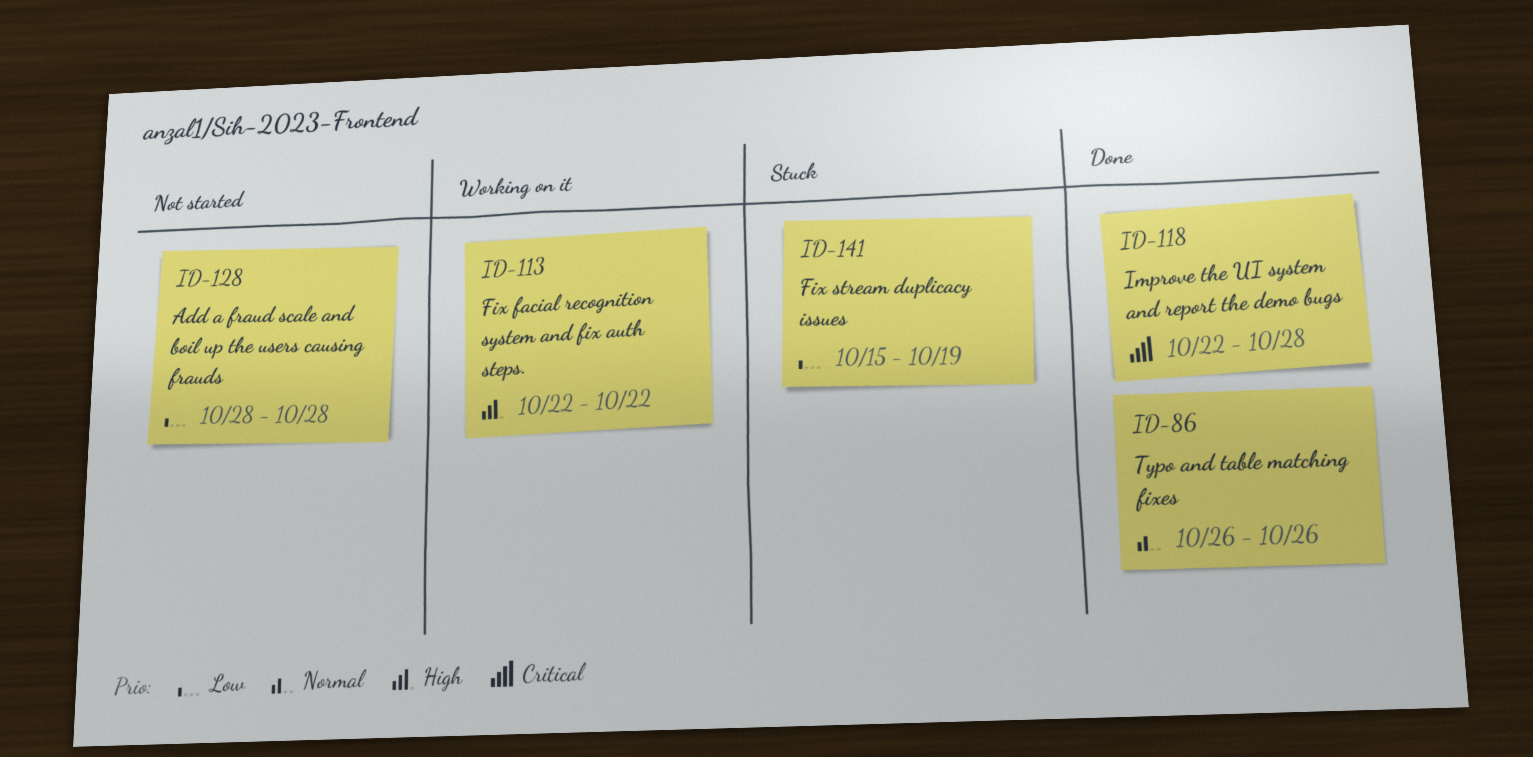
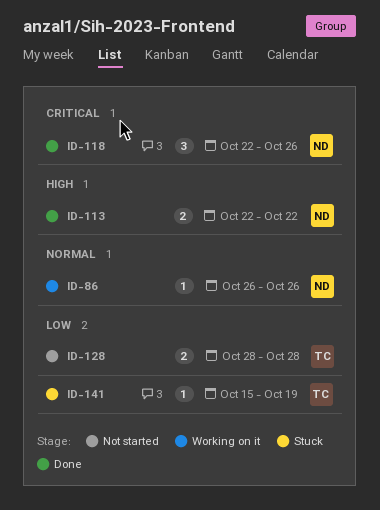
ID-86, status: Done -> Working on it
ID-113, status: Working on it -> Done
ID-118, due: Oct 28 -> Oct 26

